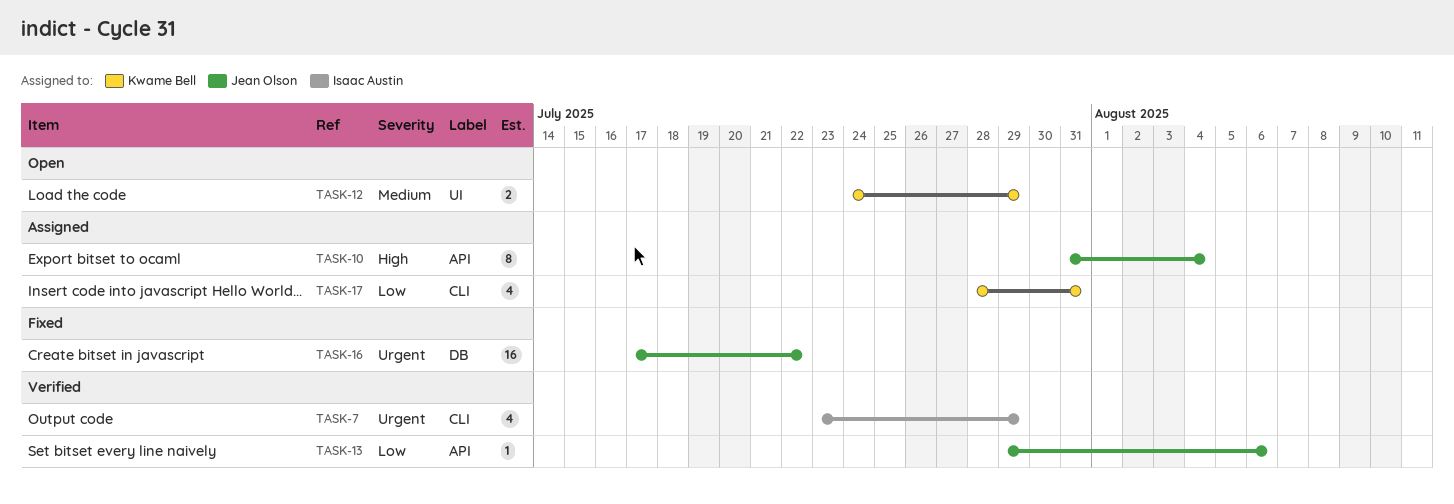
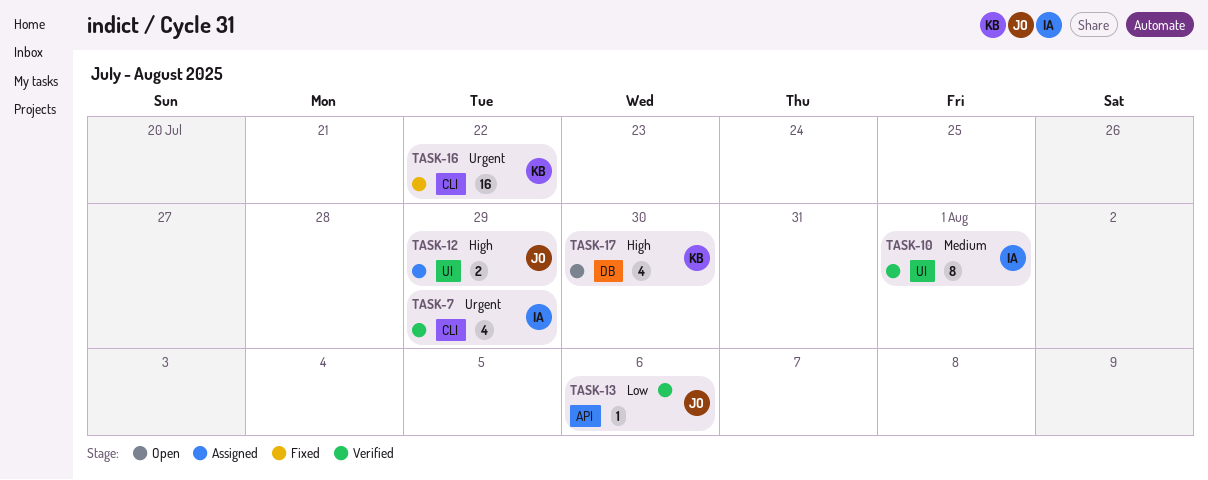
TASK-10, status: Assigned -> Verified
TASK-10, owner: Jean Olson -> Isaac Austin
TASK-10, priority: High -> Medium
TASK-10, label: API -> UI
TASK-10, due: Aug 4 -> Aug 1
TASK-12, status: Open -> Assigned
TASK-12, owner: Kwame Bell -> Jean Olson
TASK-12, priority: Medium -> High
TASK-16, owner: Jean Olson -> Kwame Bell
TASK-16, label: DB -> CLI
TASK-17, status: Assigned -> Open
TASK-17, priority: Low -> High
TASK-17, label: CLI -> DB
TASK-17, due: Jul 31 -> Jul 30

